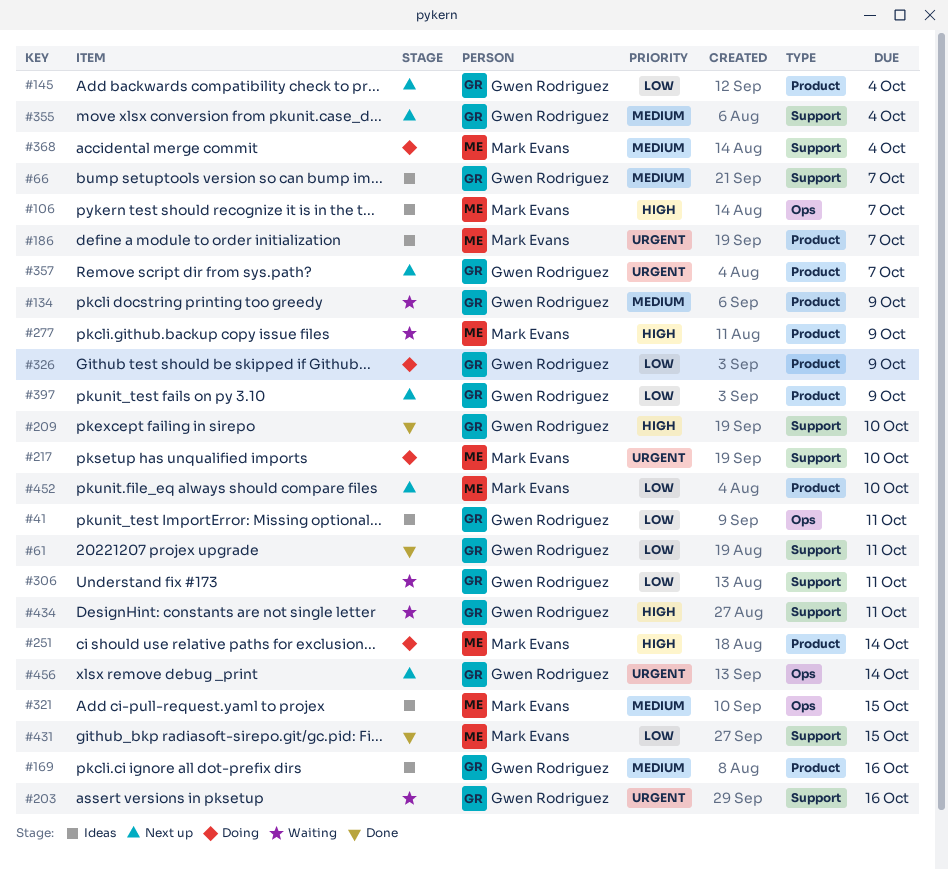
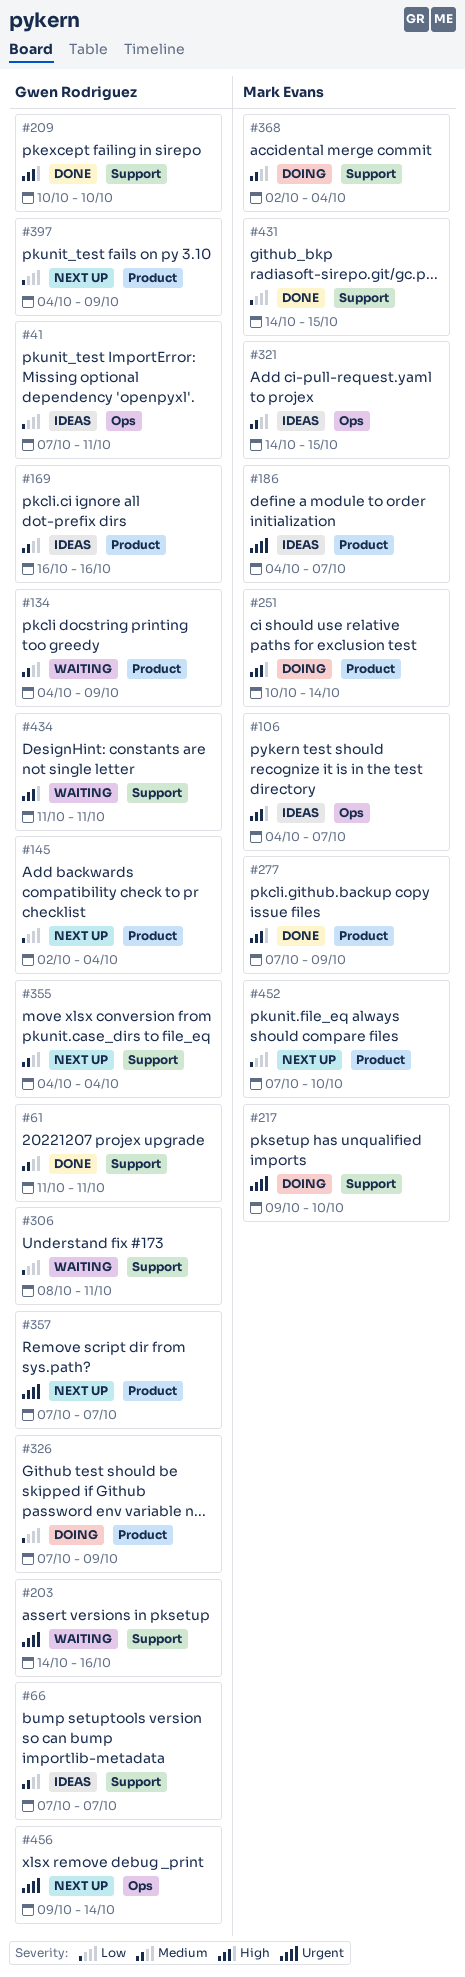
#61, priority: Low -> Medium
#277, status: Waiting -> Done

